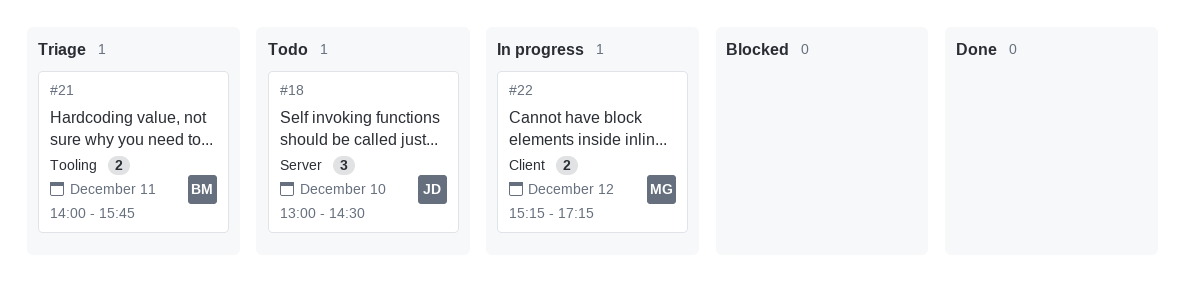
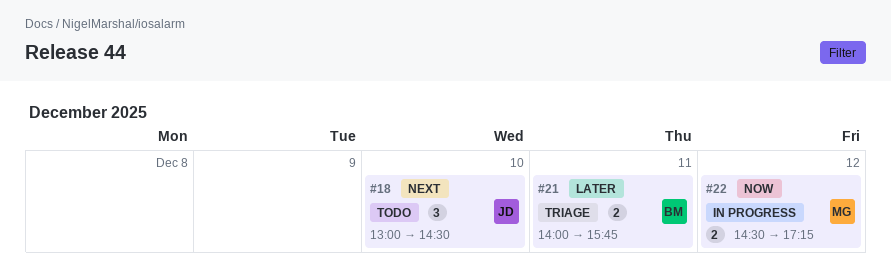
#22, begins: 15:15 -> 14:30

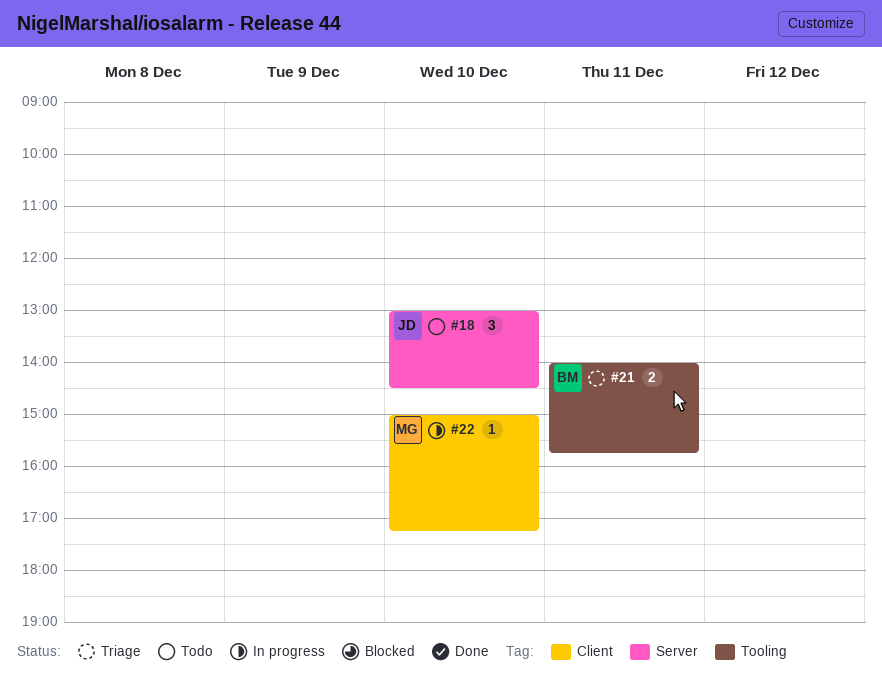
#22, estimate: 2 -> 1
#22, day: Dec 12 -> Dec 10
#22, begins: 14:30 -> 15:00

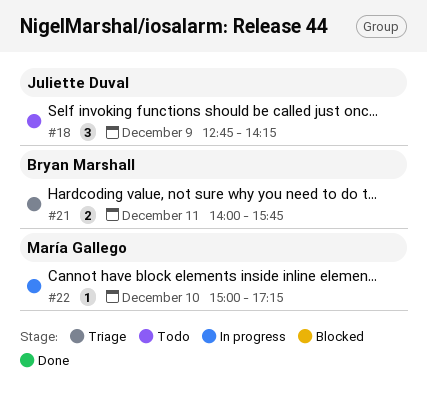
#18, day: Dec 10 -> Dec 9
#18, begins: 13:00 -> 12:45
#18, ends: 14:30 -> 14:15

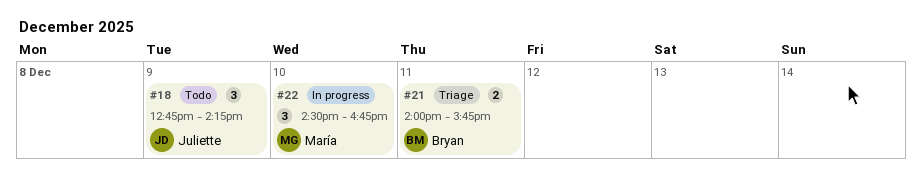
#22, estimate: 1 -> 3
#22, begins: 15:00 -> 14:30
#22, ends: 17:15 -> 16:45

